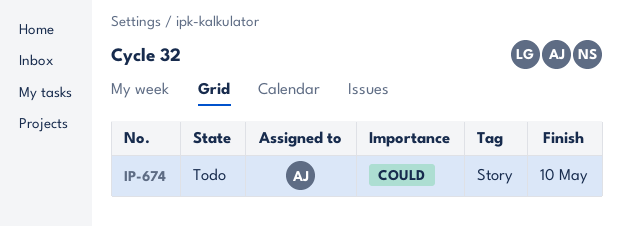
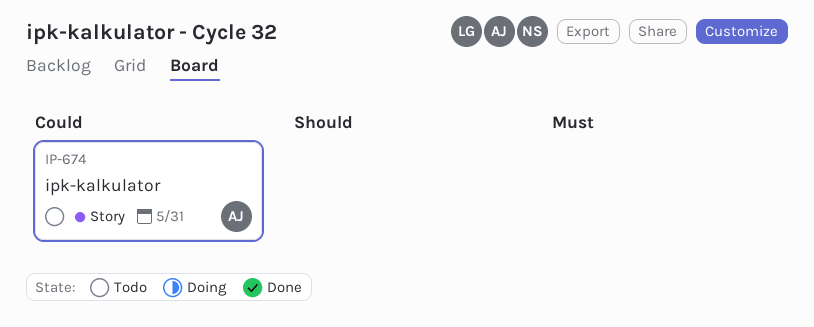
IP-674, due: May 10 -> May 31

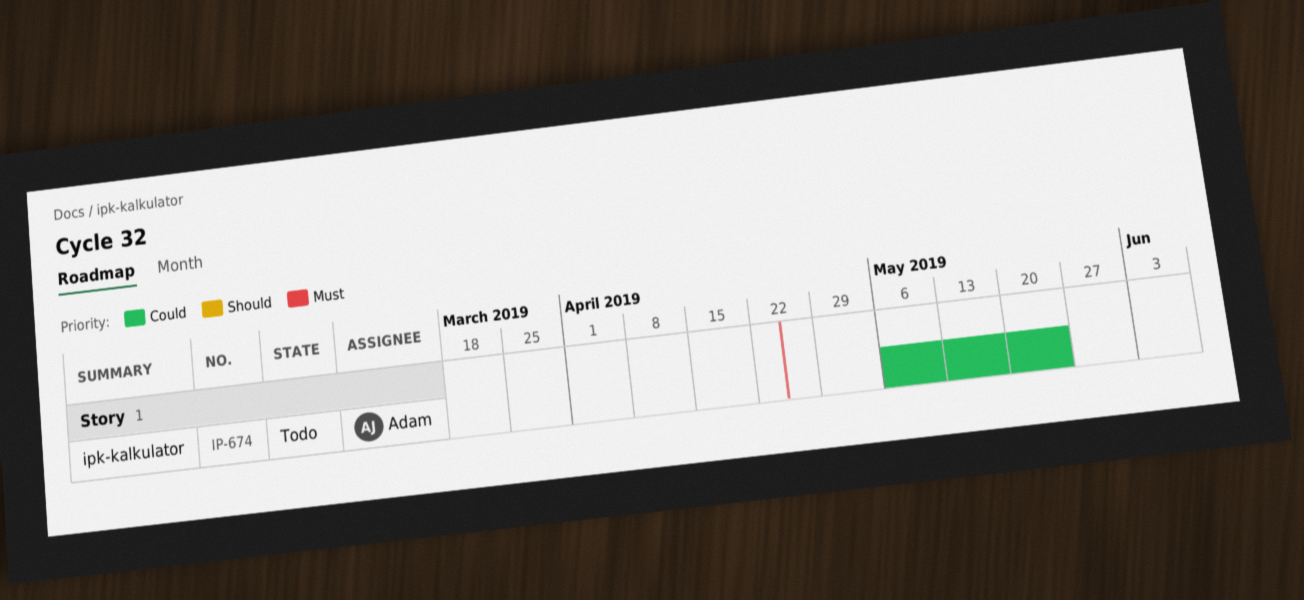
IP-674, due: May 31 -> May 24

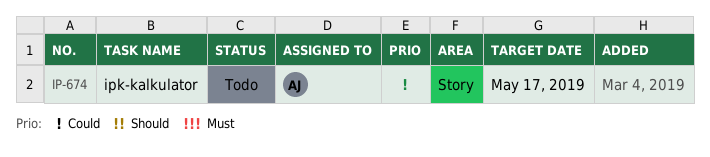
IP-674, due: May 24 -> May 17

